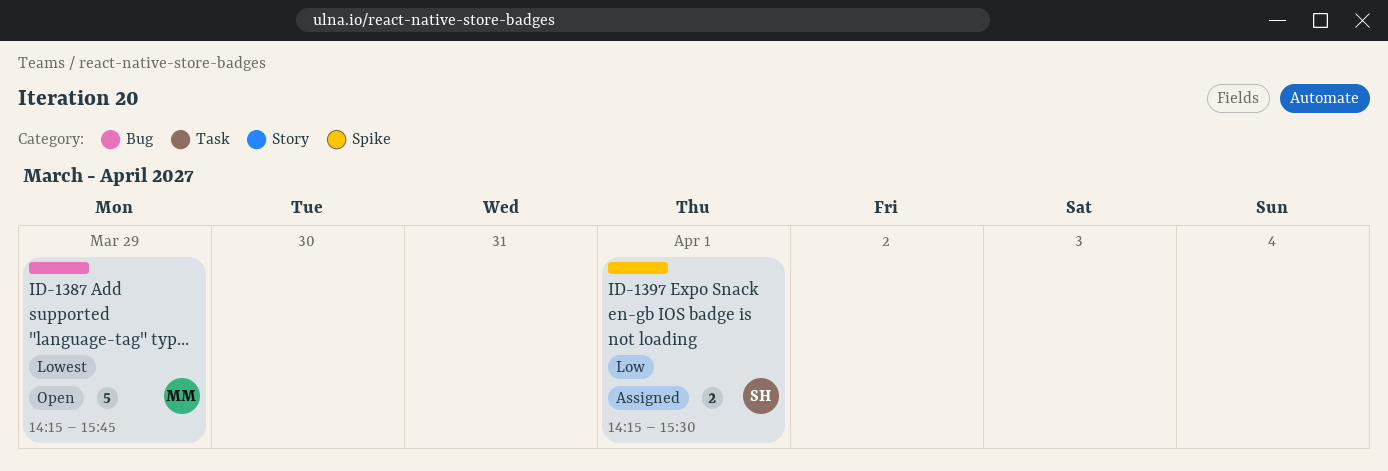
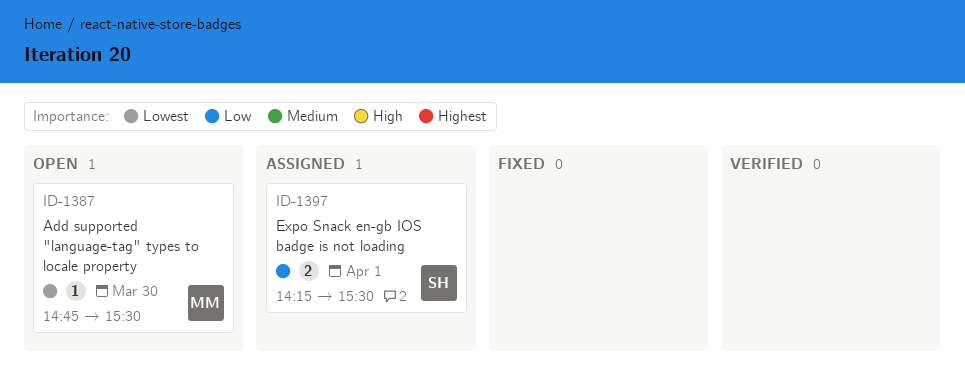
ID-1387, estimate: 5 -> 1
ID-1387, day: Mar 29 -> Mar 30
ID-1387, begins: 14:15 -> 14:45
ID-1387, ends: 15:45 -> 15:30

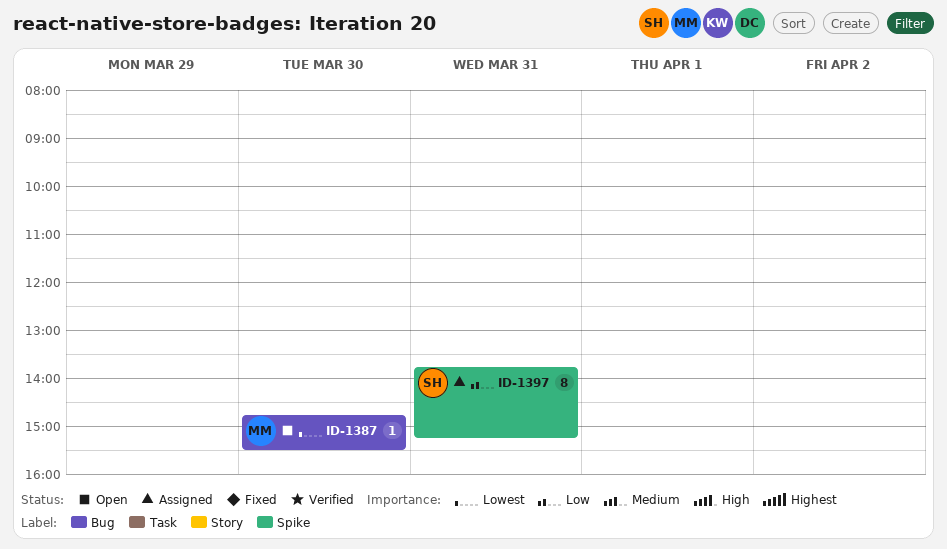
ID-1397, estimate: 2 -> 8
ID-1397, day: Apr 1 -> Mar 31
ID-1397, begins: 14:15 -> 13:45
ID-1397, ends: 15:30 -> 15:15

